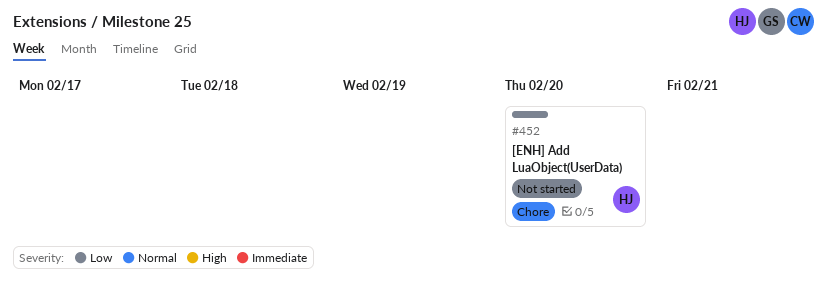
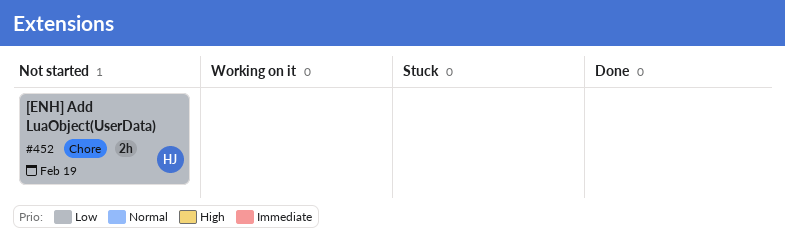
#452, due: Feb 20 -> Feb 19

